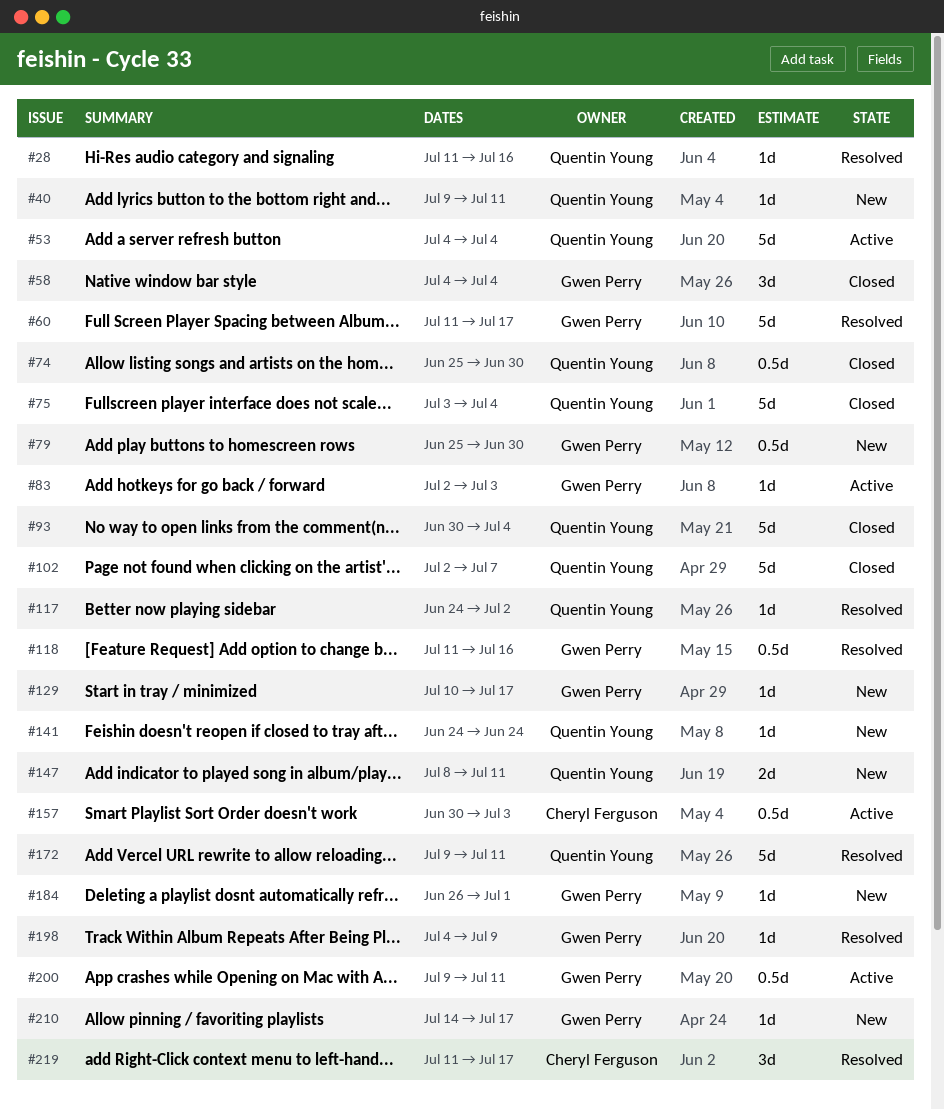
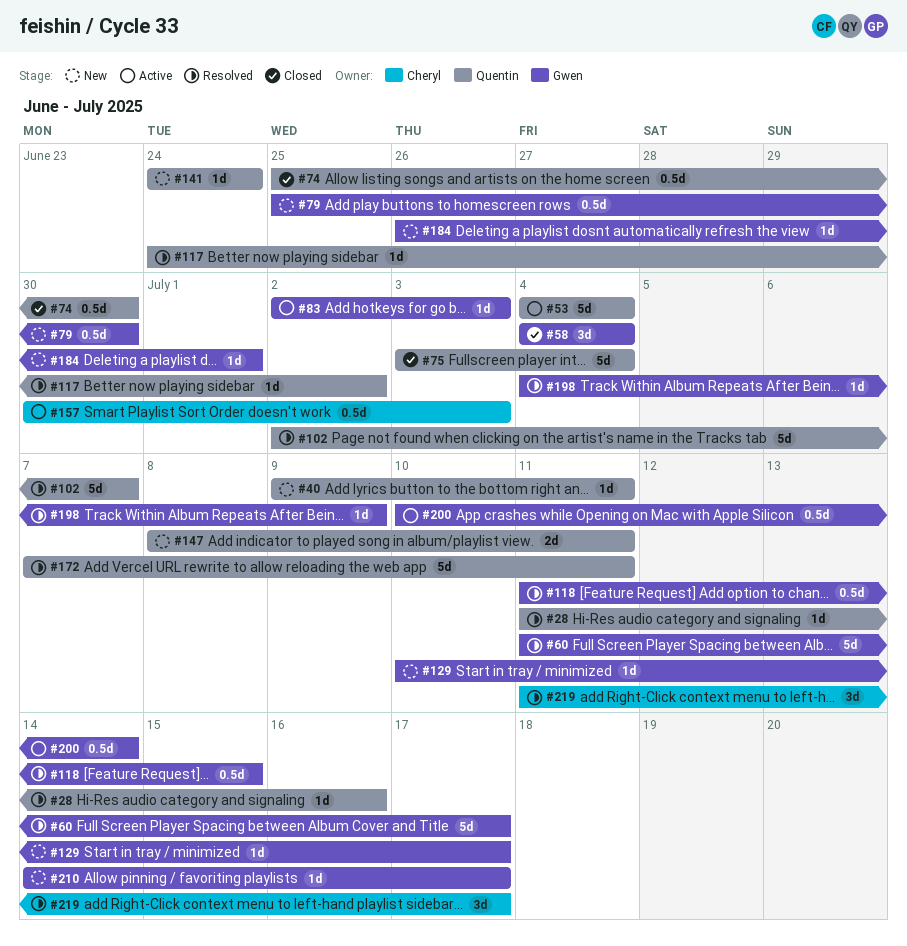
#93: present -> none
#102, status: Closed -> Resolved
#118, due: Jul 16 -> Jul 15
#172, start: Jul 9 -> Jul 7
#200, start: Jul 9 -> Jul 10
#200, due: Jul 11 -> Jul 14

